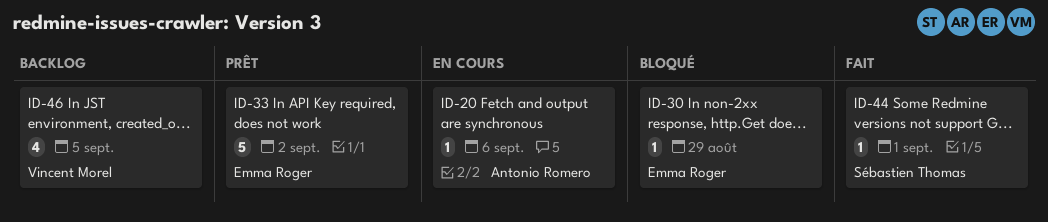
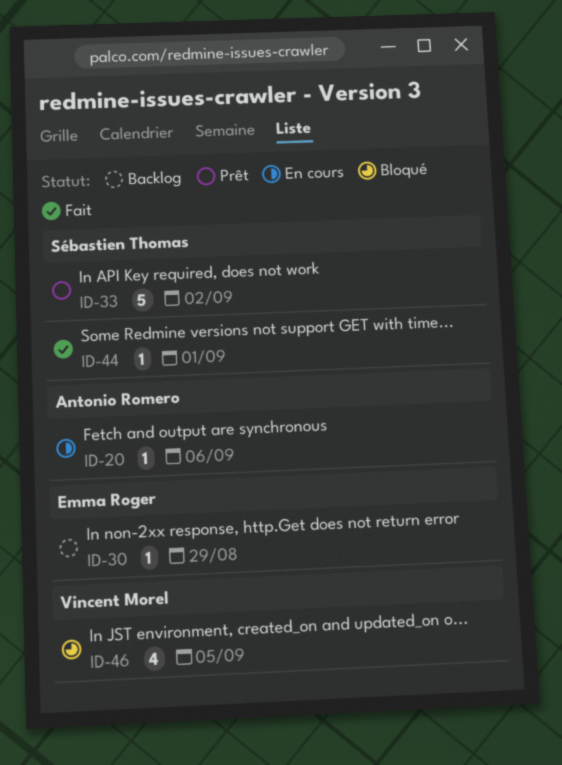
ID-30, status: Bloqué -> Backlog
ID-33, owner: Emma Roger -> Sébastien Thomas
ID-46, status: Backlog -> Bloqué

